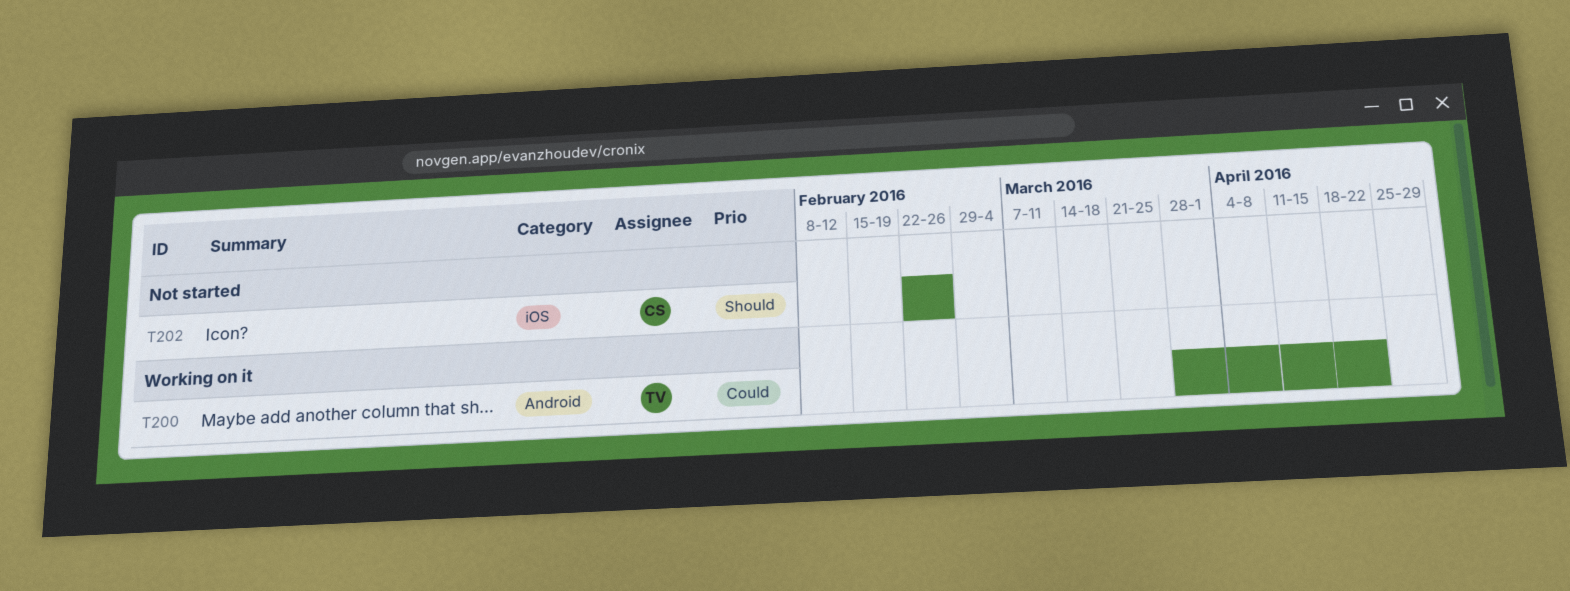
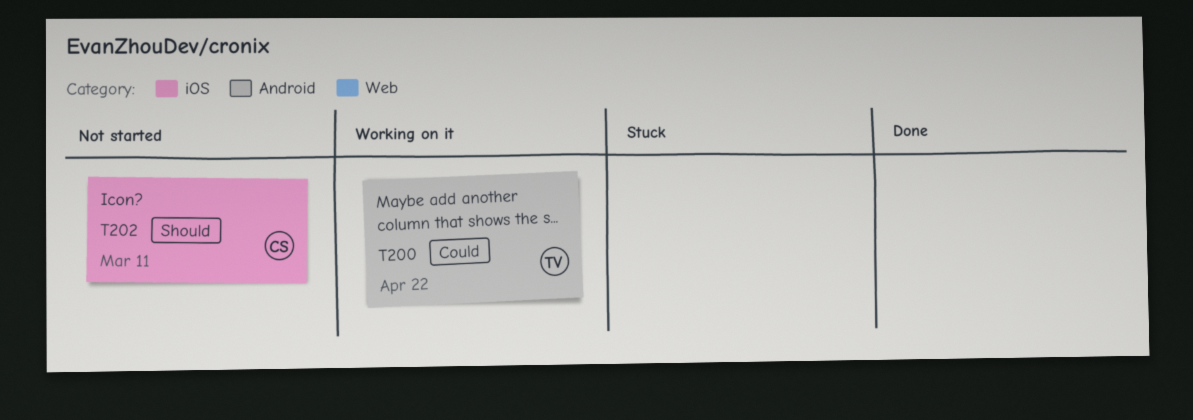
T202, due: Feb 26 -> Mar 11

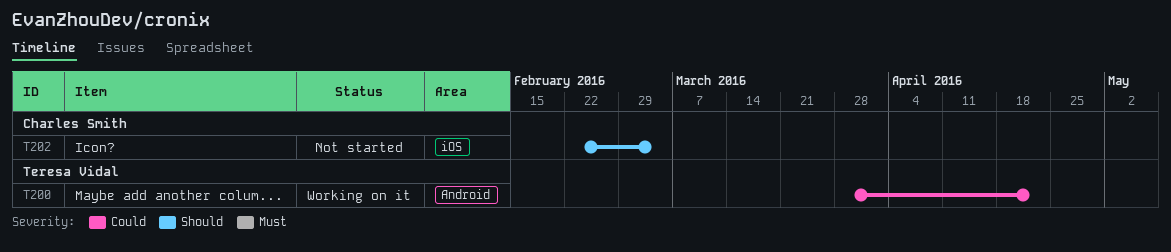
T202, due: Mar 11 -> Mar 4

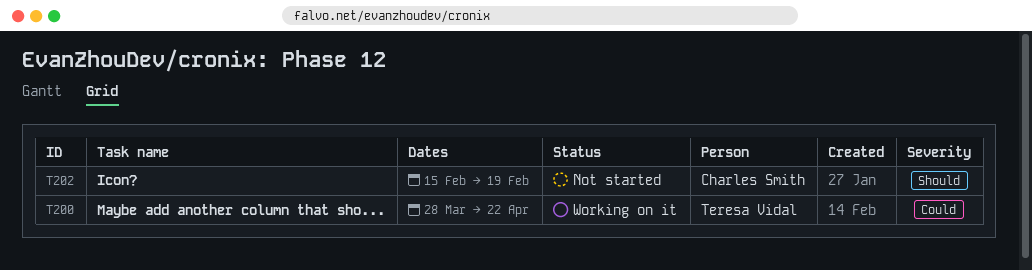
T202, start: Feb 22 -> Feb 15
T202, due: Mar 4 -> Feb 19

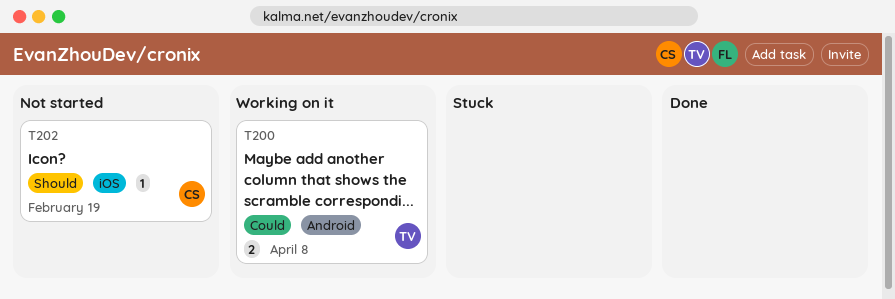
T200, due: Apr 22 -> Apr 8

